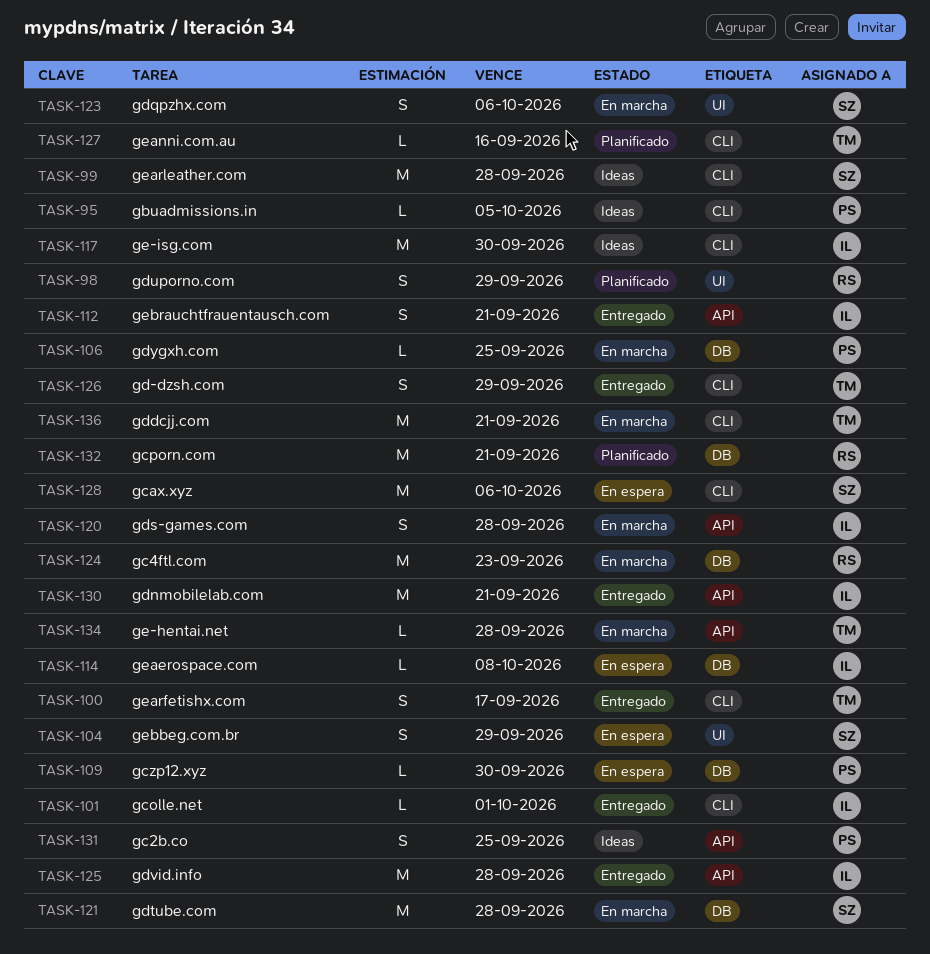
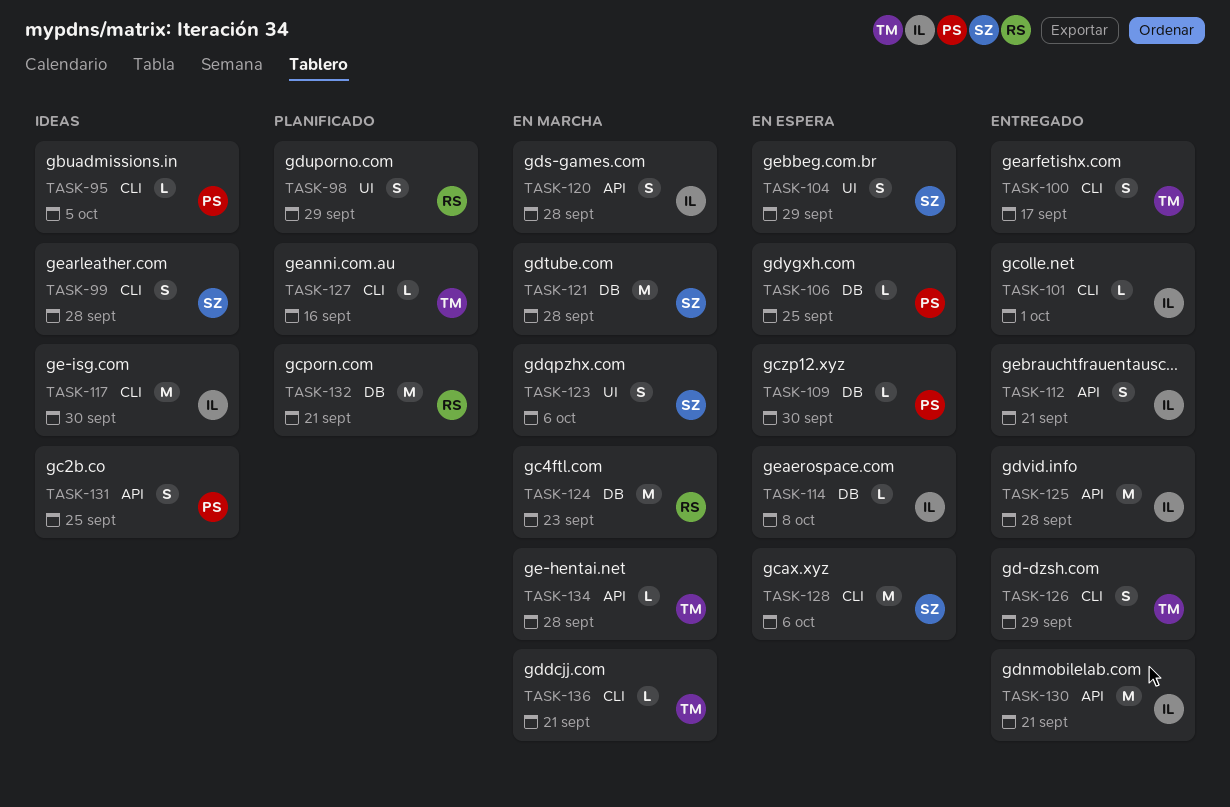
TASK-99, estimate: M -> S
TASK-106, status: En marcha -> En espera
TASK-136, estimate: M -> L

